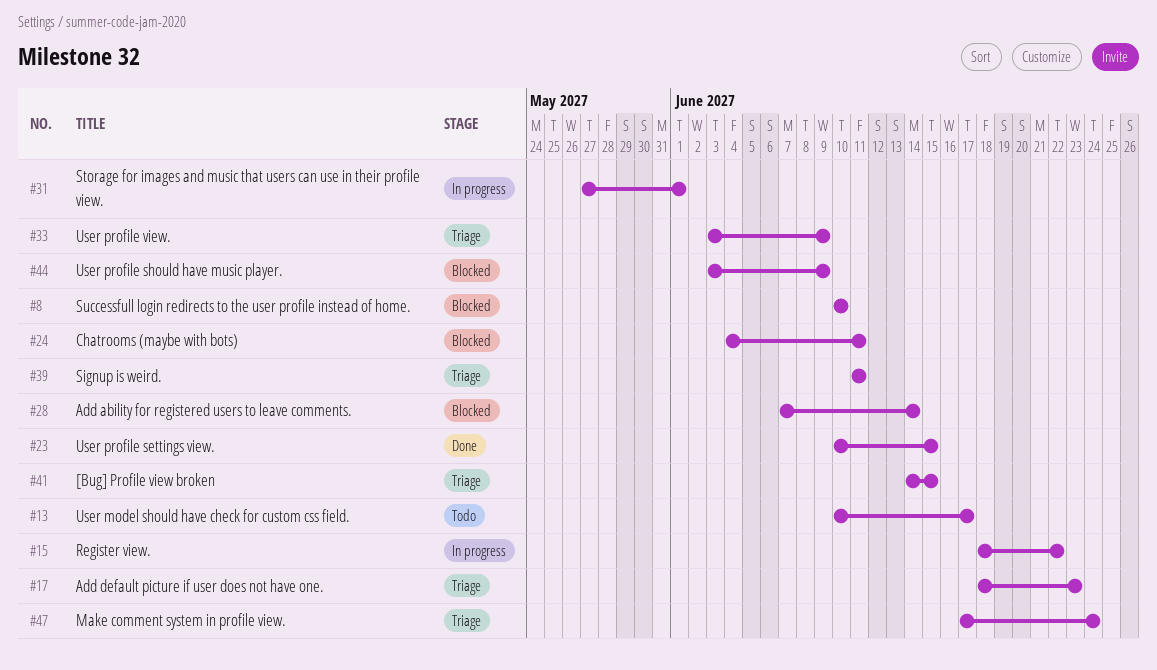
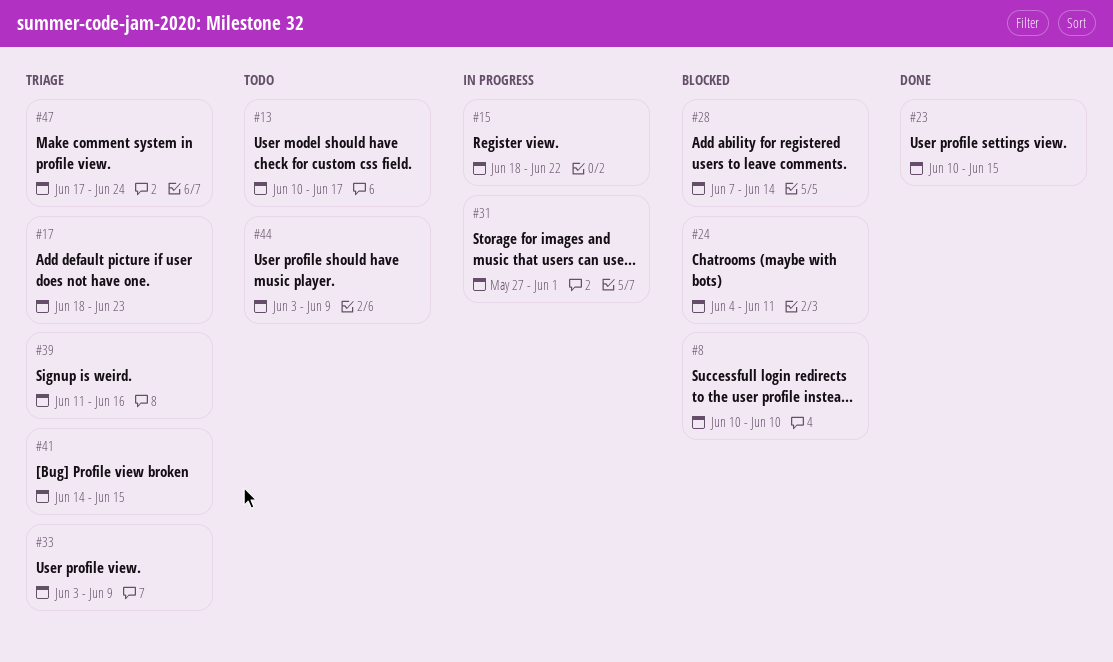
#39, due: Jun 11 -> Jun 16
#44, status: Blocked -> Todo

